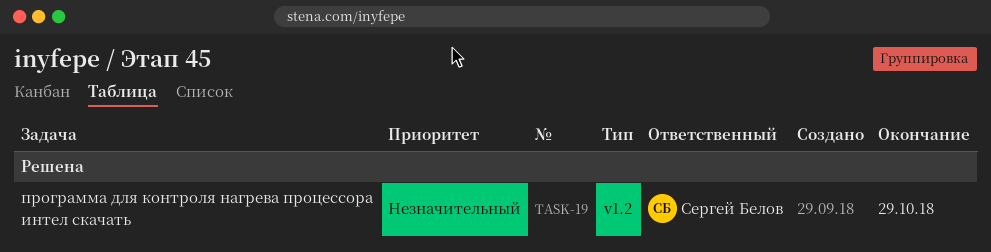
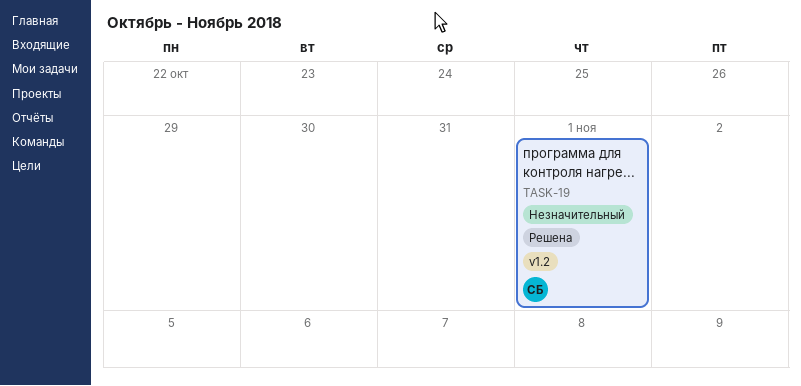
TASK-19, due: Oct 29 -> Nov 1

